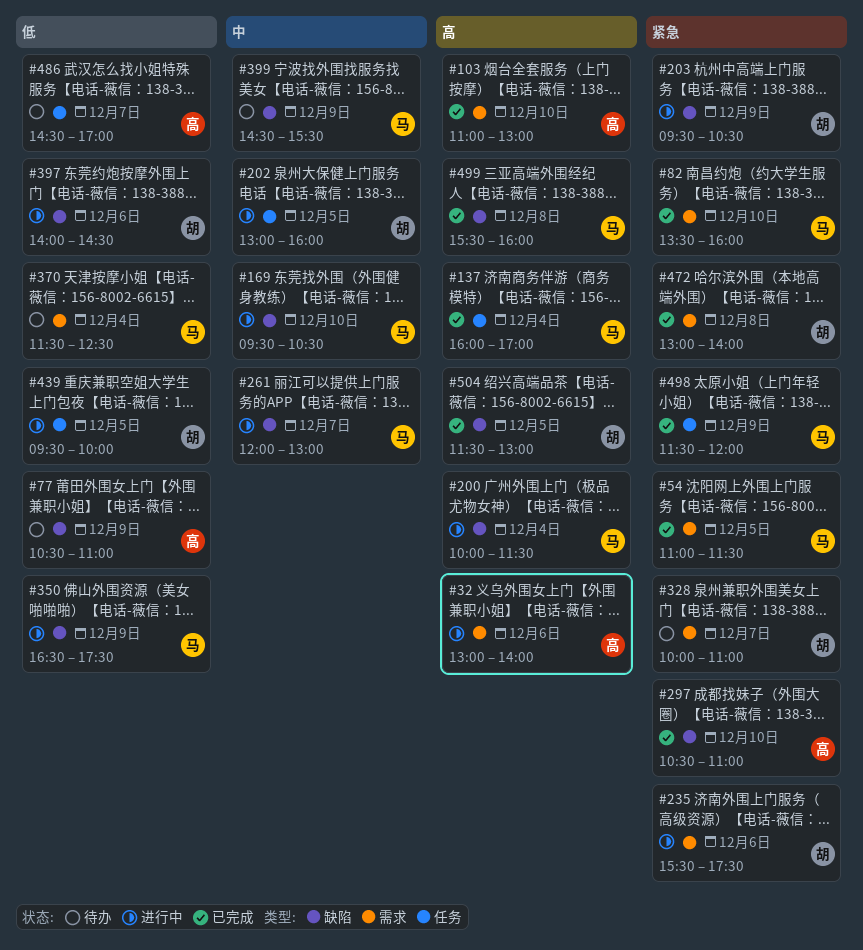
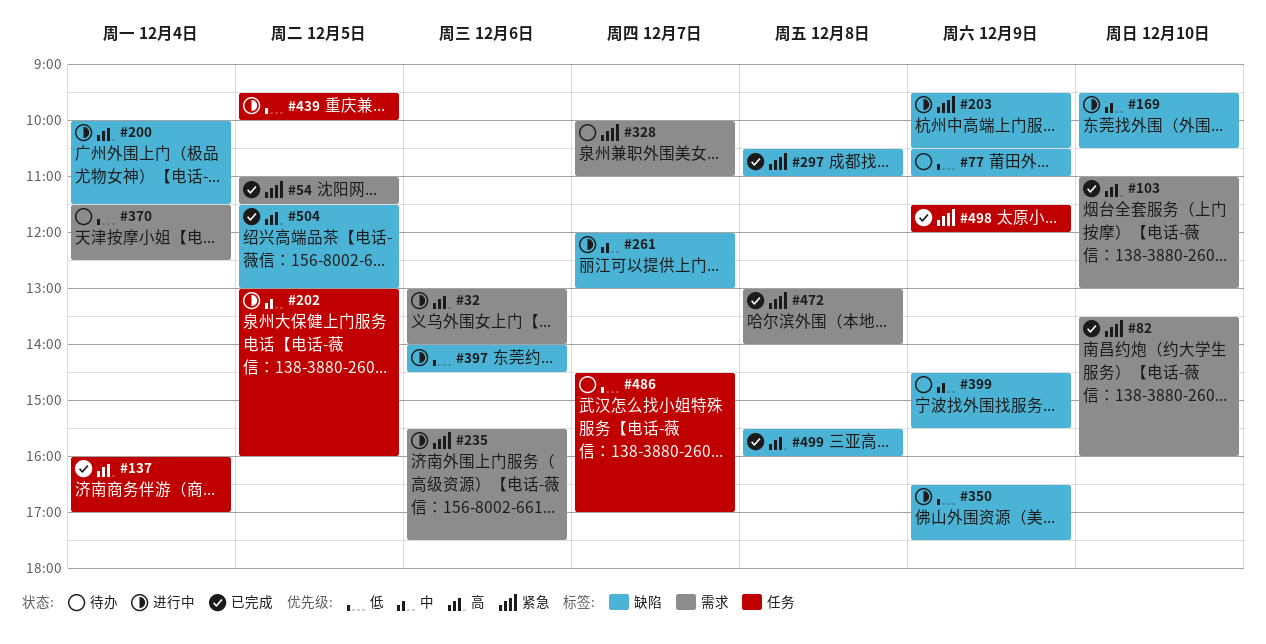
#297, day: Dec 10 -> Dec 8

